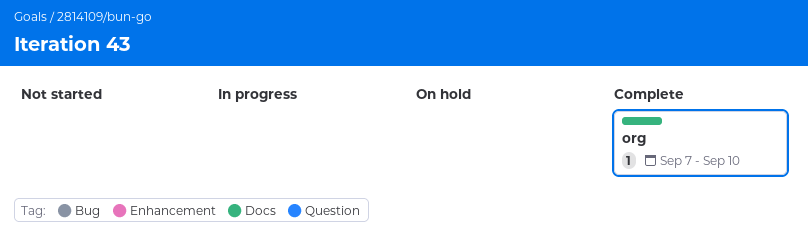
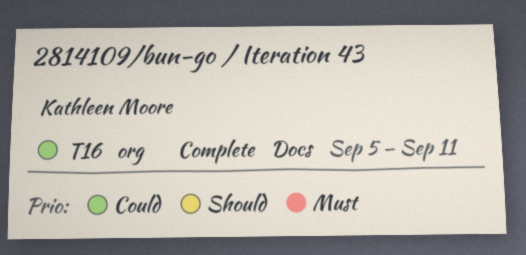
org, start: Sep 7 -> Sep 5
org, due: Sep 10 -> Sep 11

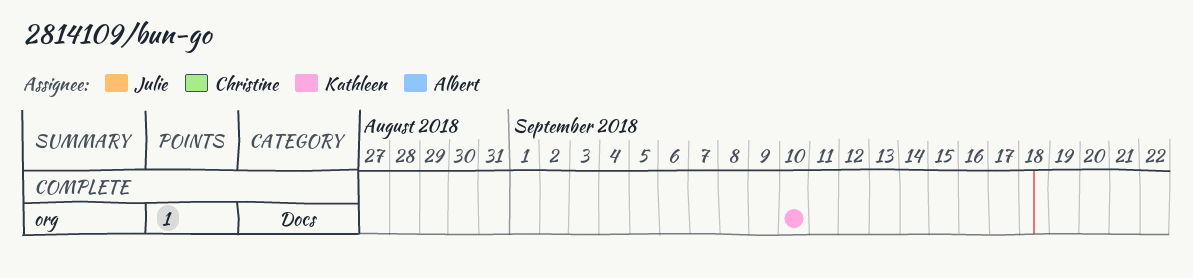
org, start: Sep 5 -> Sep 10
org, due: Sep 11 -> Sep 10

